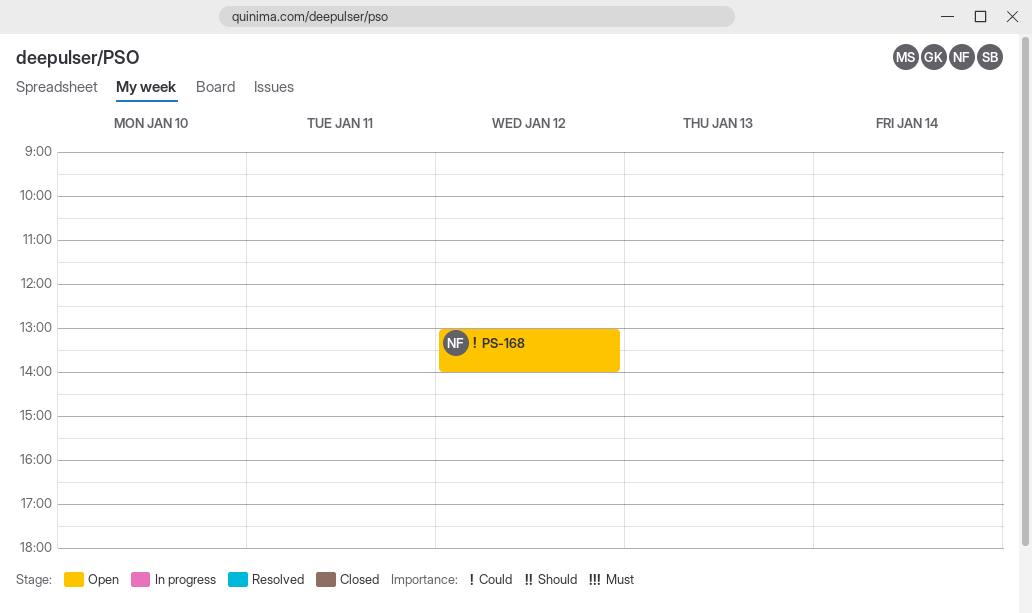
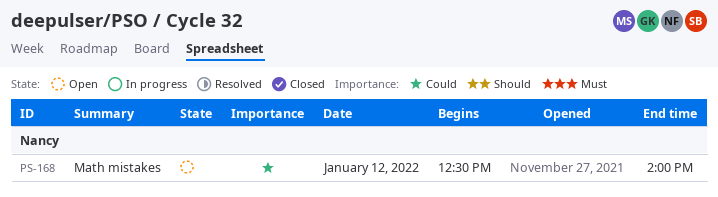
PS-168, begins: 13:00 -> 12:30

